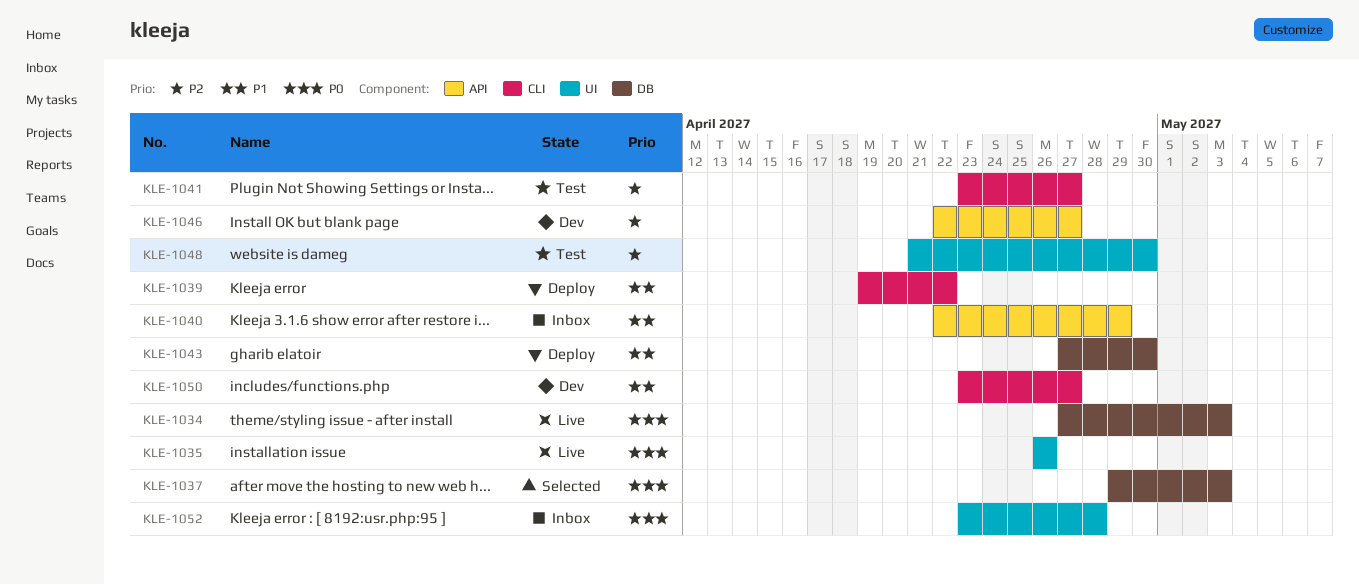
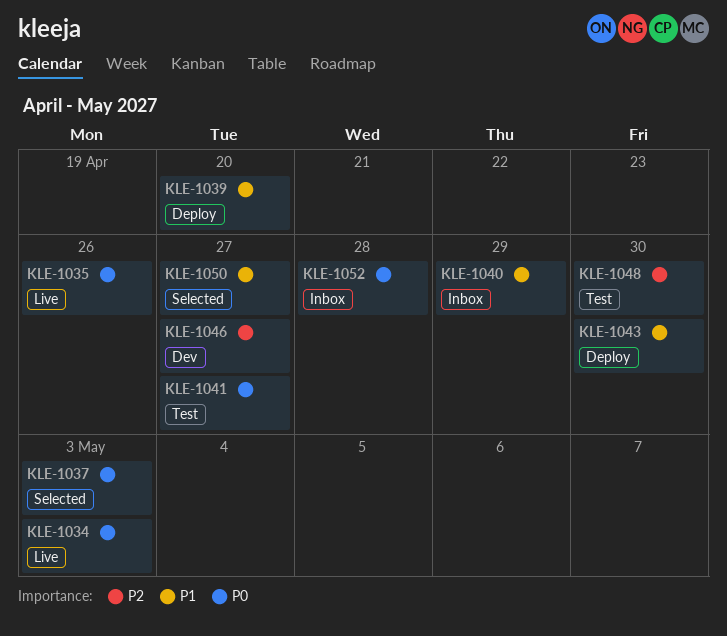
KLE-1039, due: Apr 22 -> Apr 20
KLE-1041, priority: P2 -> P0
KLE-1050, status: Dev -> Selected

